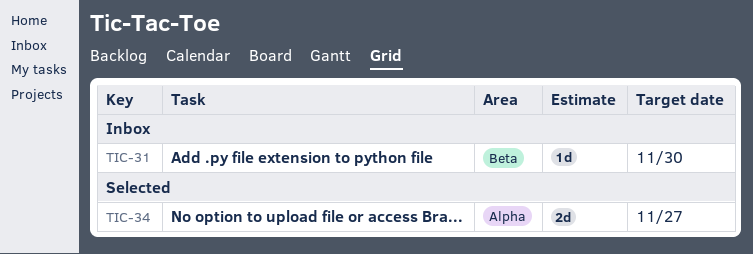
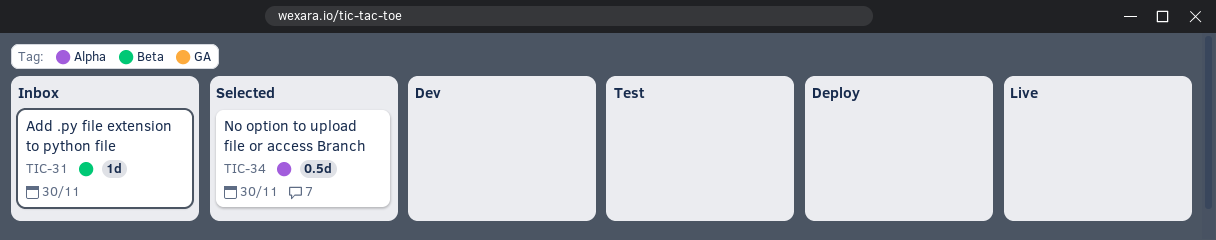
TIC-34, estimate: 2d -> 0.5d
TIC-34, due: Nov 27 -> Nov 30

